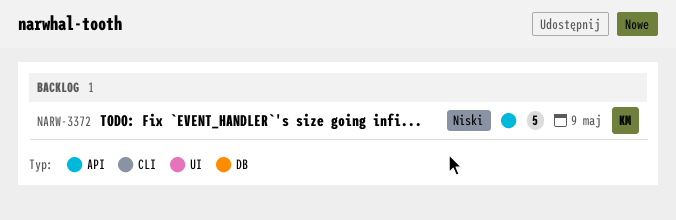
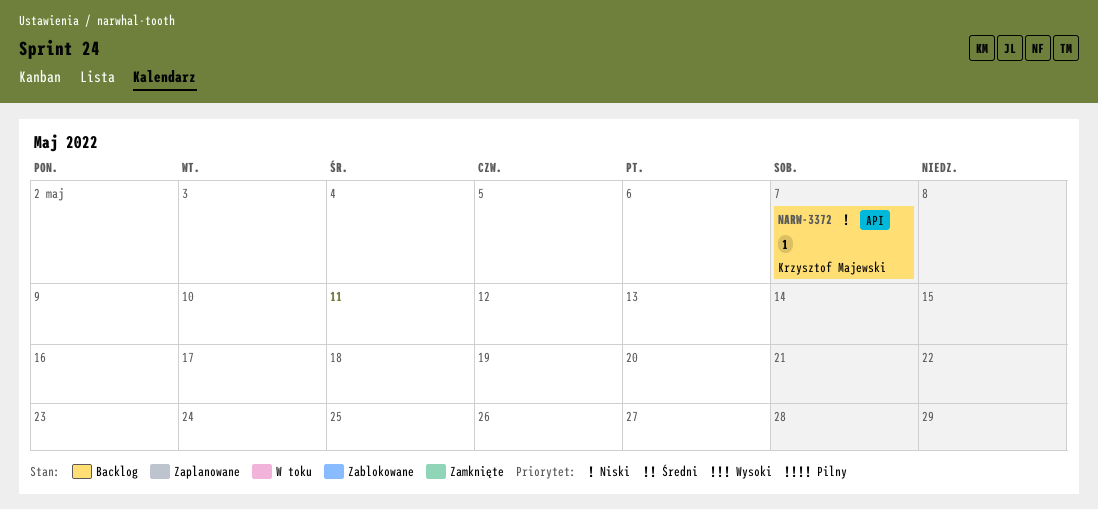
NARW-3372, estimate: 5 -> 1
NARW-3372, due: May 9 -> May 7

